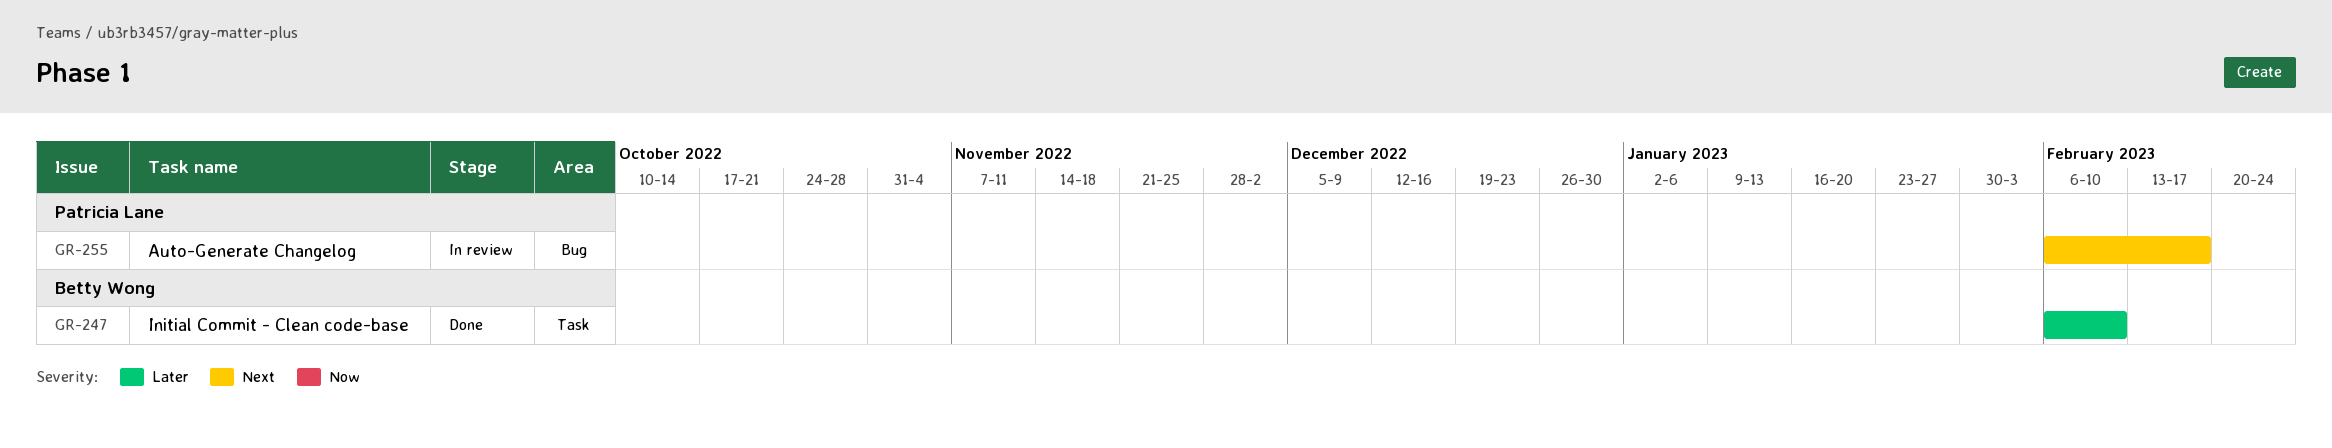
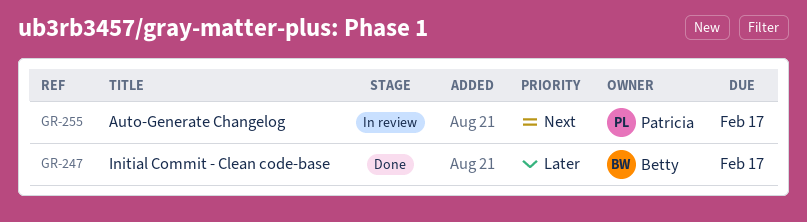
GR-247, due: Feb 10 -> Feb 17

